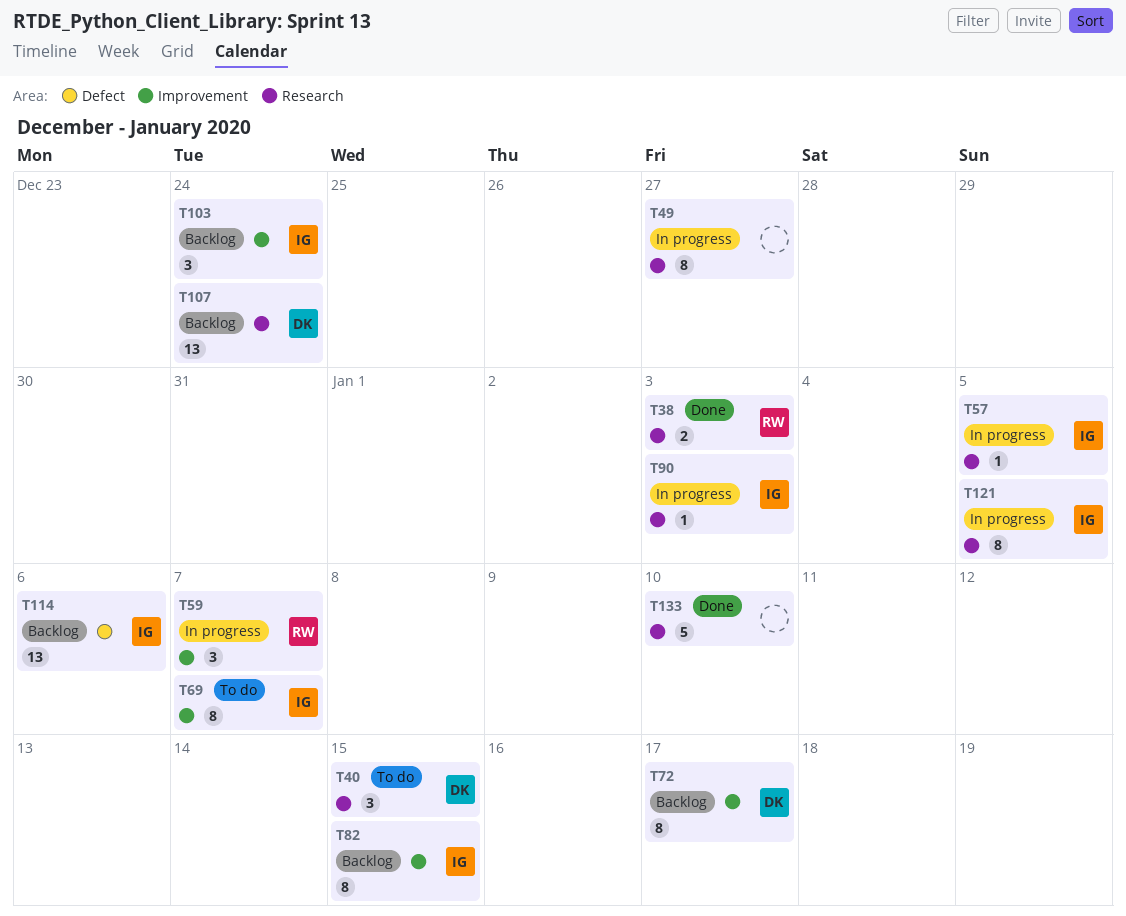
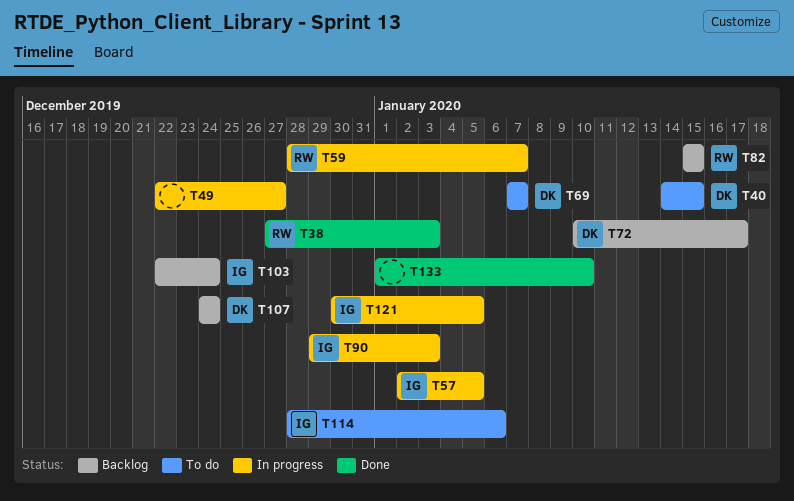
T69, owner: IG -> DK
T82, owner: IG -> RW
T114, status: Backlog -> To do

